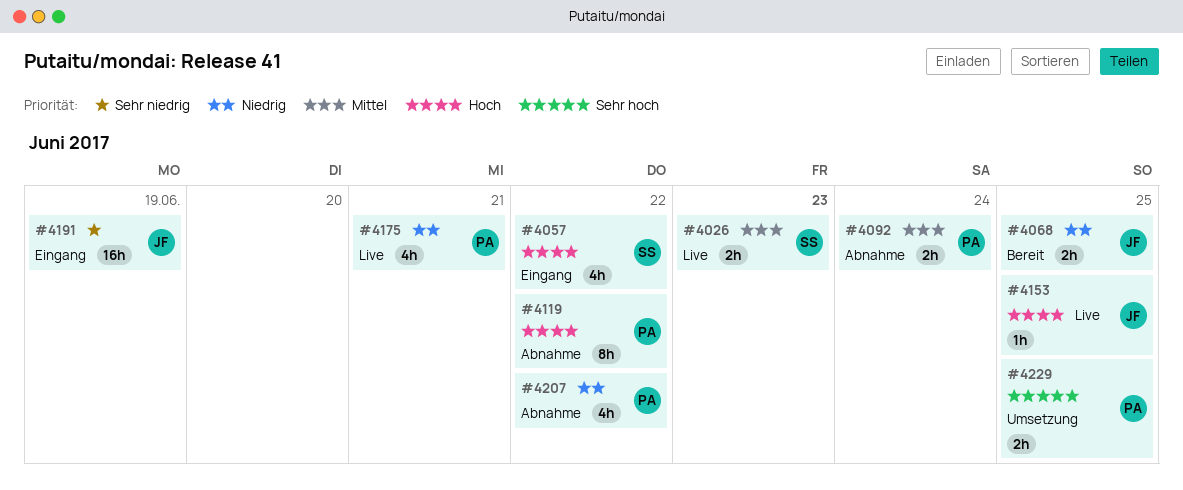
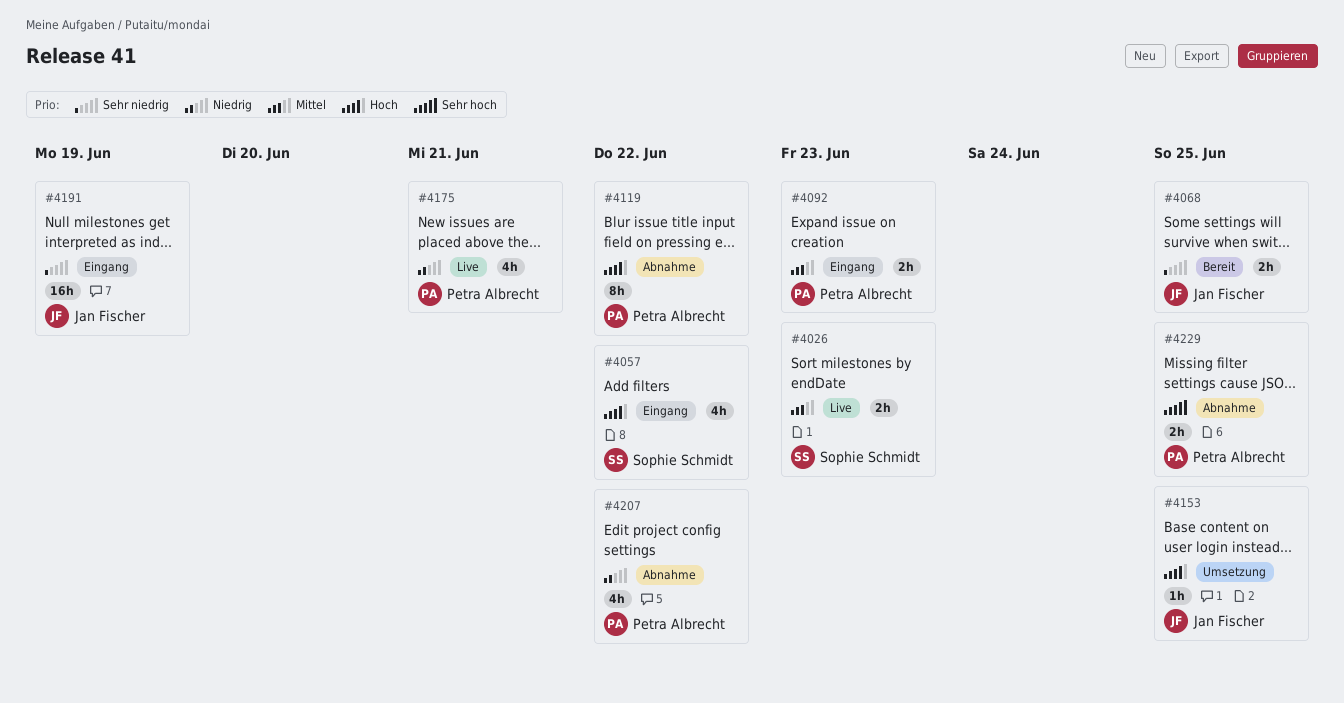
#4068, priority: Niedrig -> Sehr niedrig
#4092, status: Abnahme -> Eingang
#4092, due: Jun 24 -> Jun 23
#4153, status: Live -> Umsetzung
#4229, status: Umsetzung -> Abnahme

